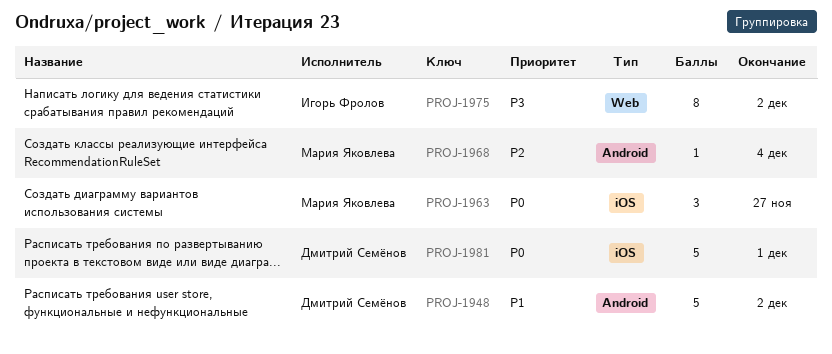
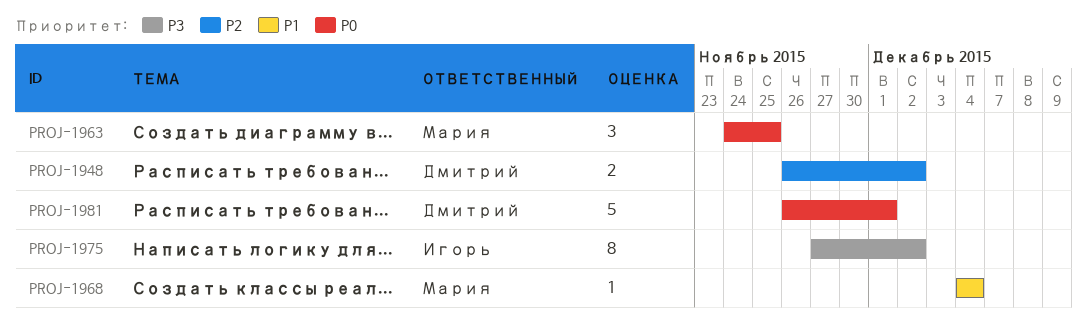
PROJ-1948, priority: P1 -> P2
PROJ-1948, estimate: 5 -> 2
PROJ-1963, due: Nov 27 -> Nov 25
PROJ-1968, priority: P2 -> P1

